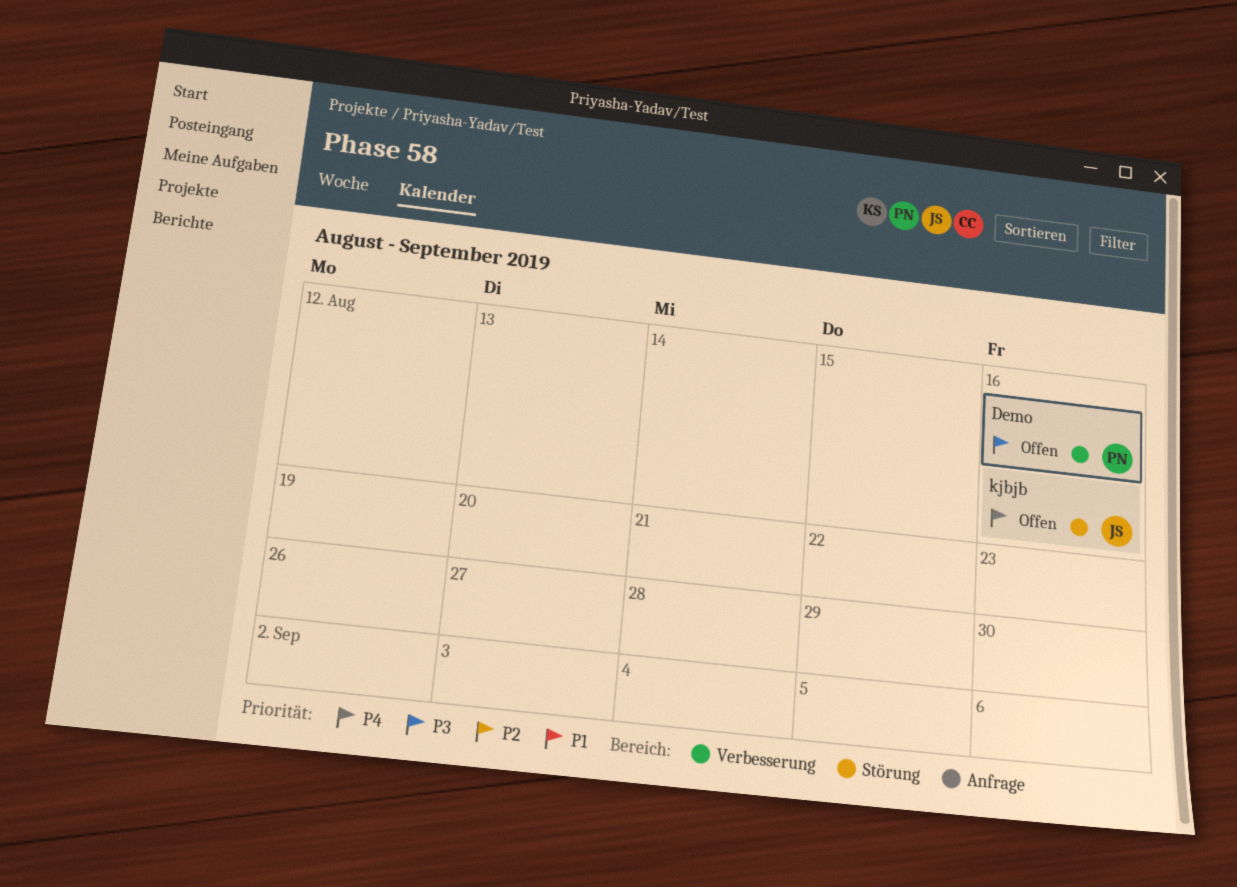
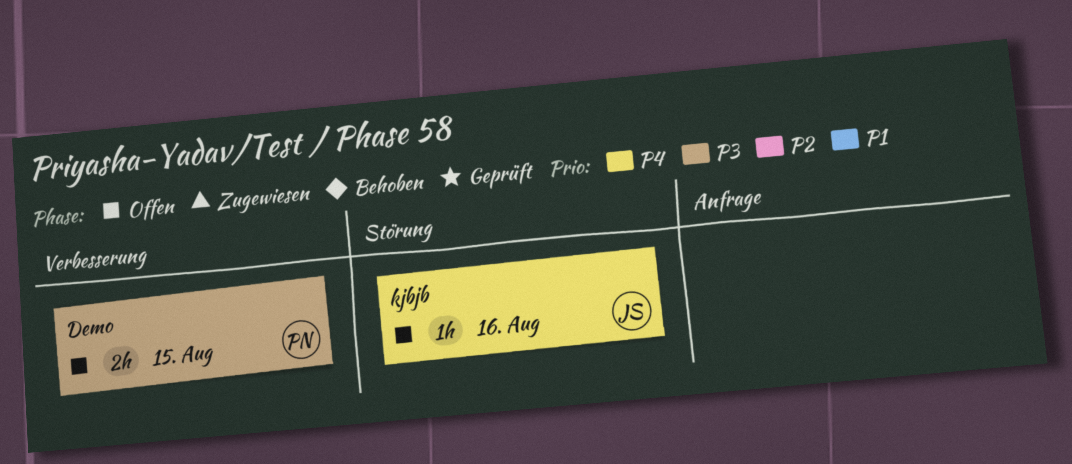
Demo, due: Aug 16 -> Aug 15

